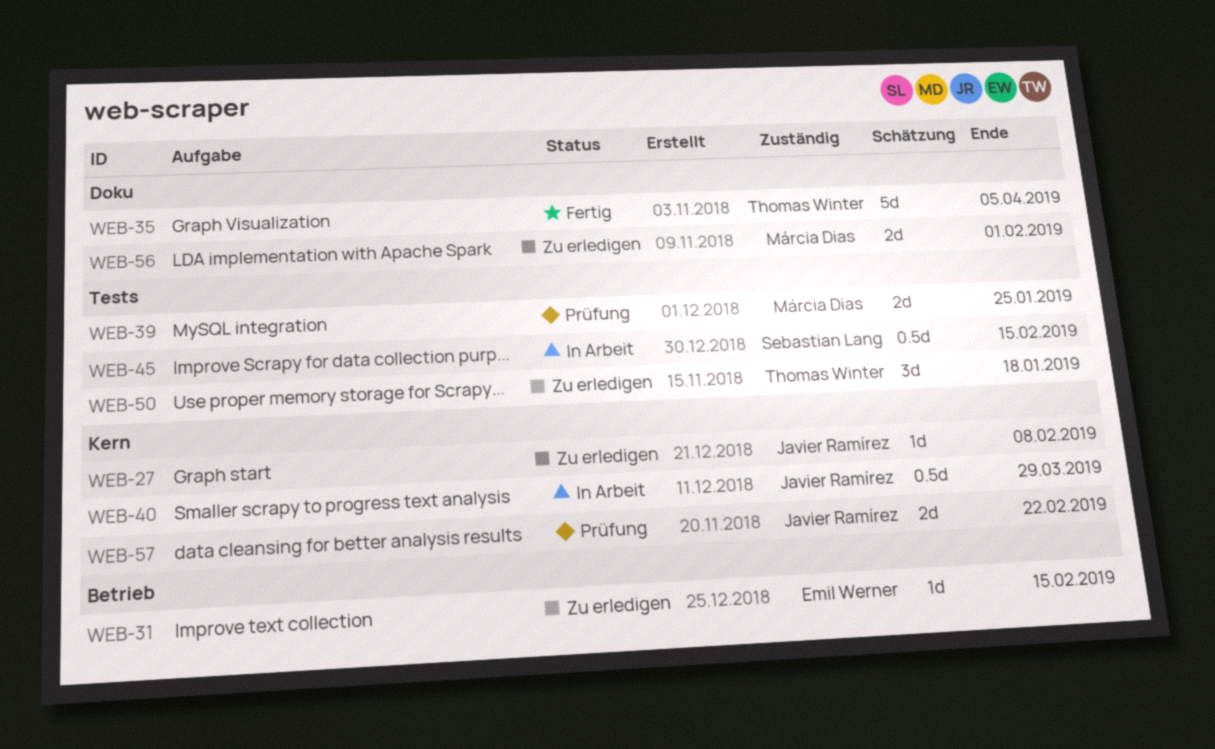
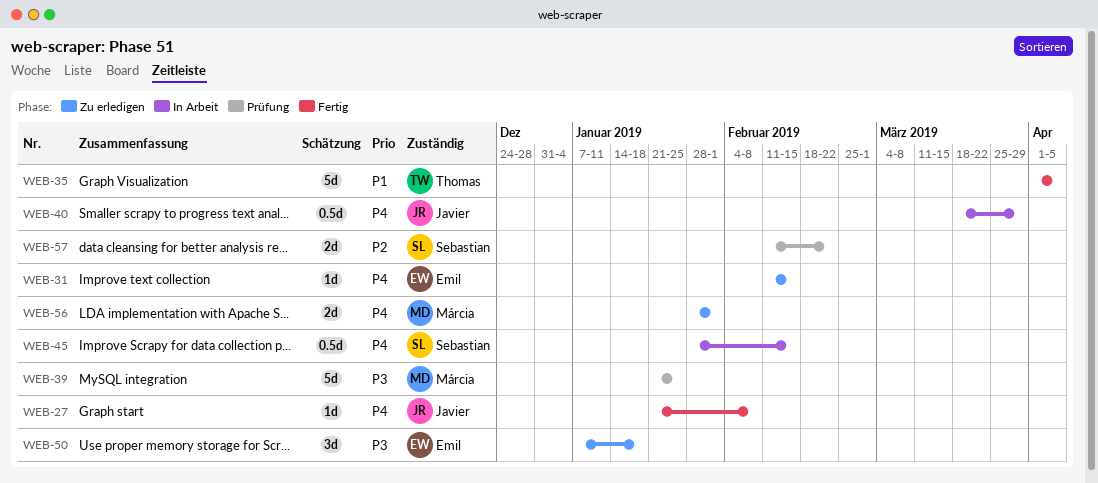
WEB-27, status: Zu erledigen -> Fertig
WEB-39, estimate: 2d -> 5d
WEB-50, owner: Thomas Winter -> Emil Werner
WEB-57, owner: Javier Ramírez -> Sebastian Lang

